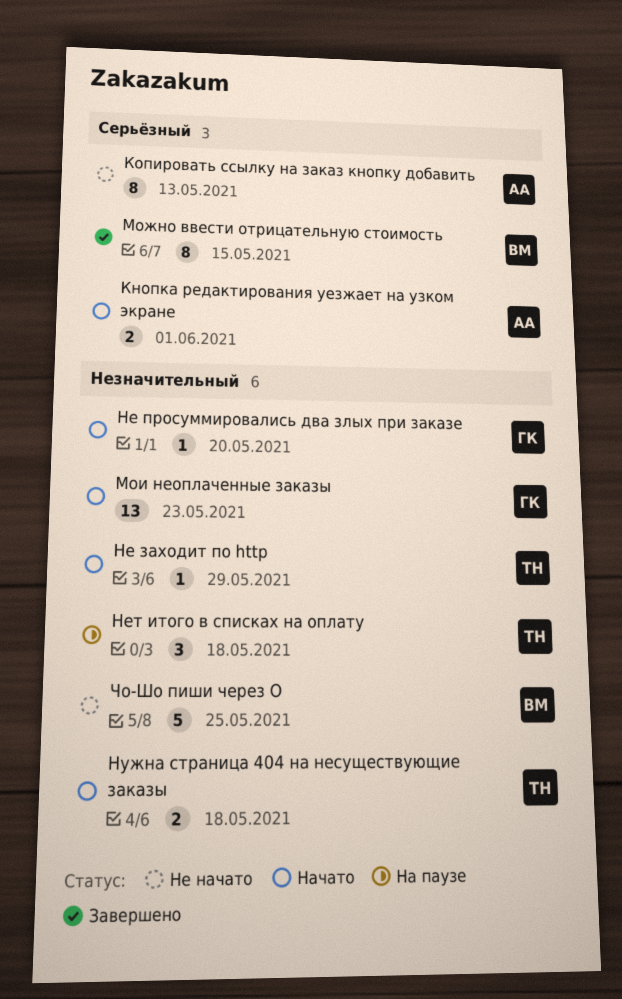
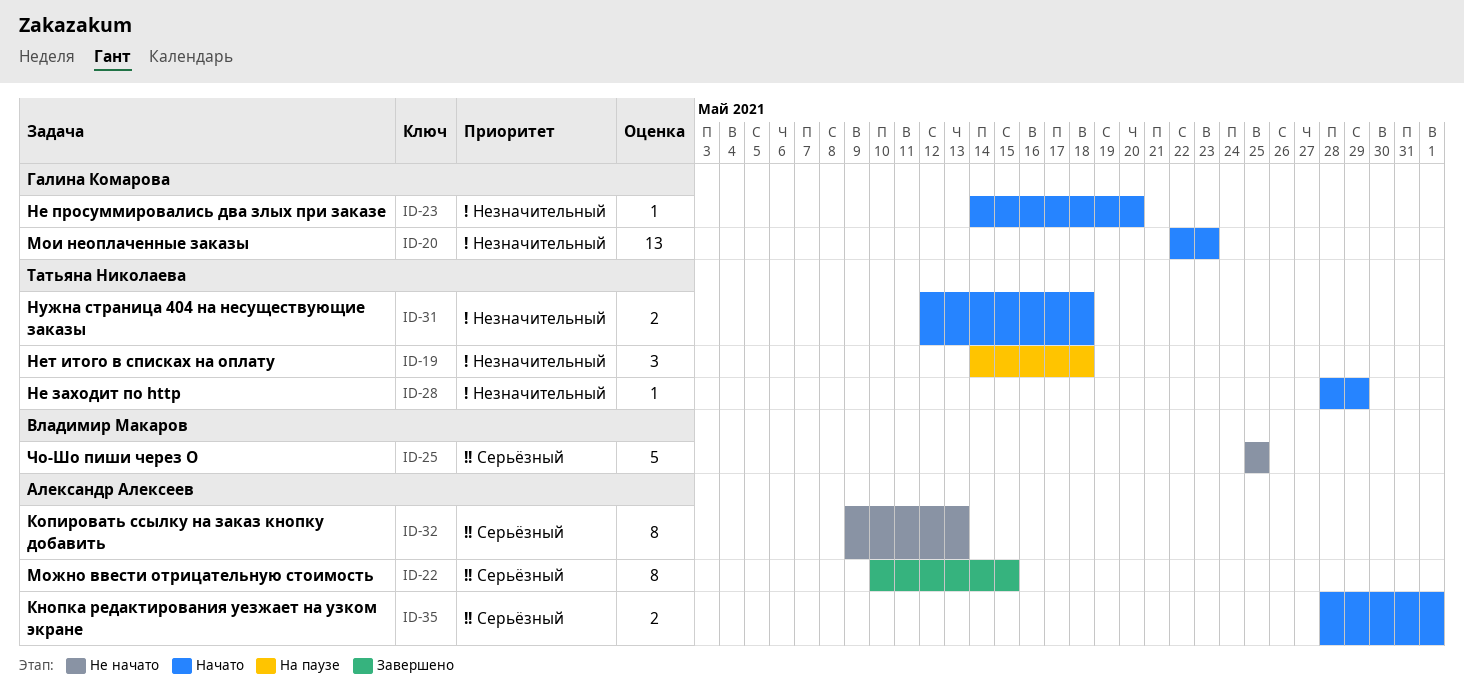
Можно ввести отрицательную стоимость, owner: Владимир Макаров -> Александр Алексеев
Чо-Шо пиши через О, priority: Незначительный -> Серьёзный

